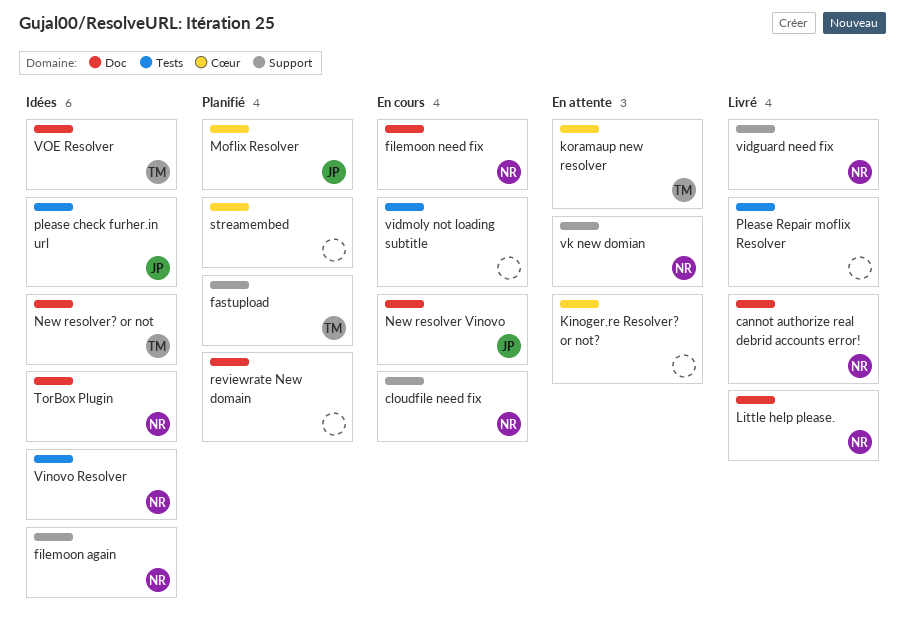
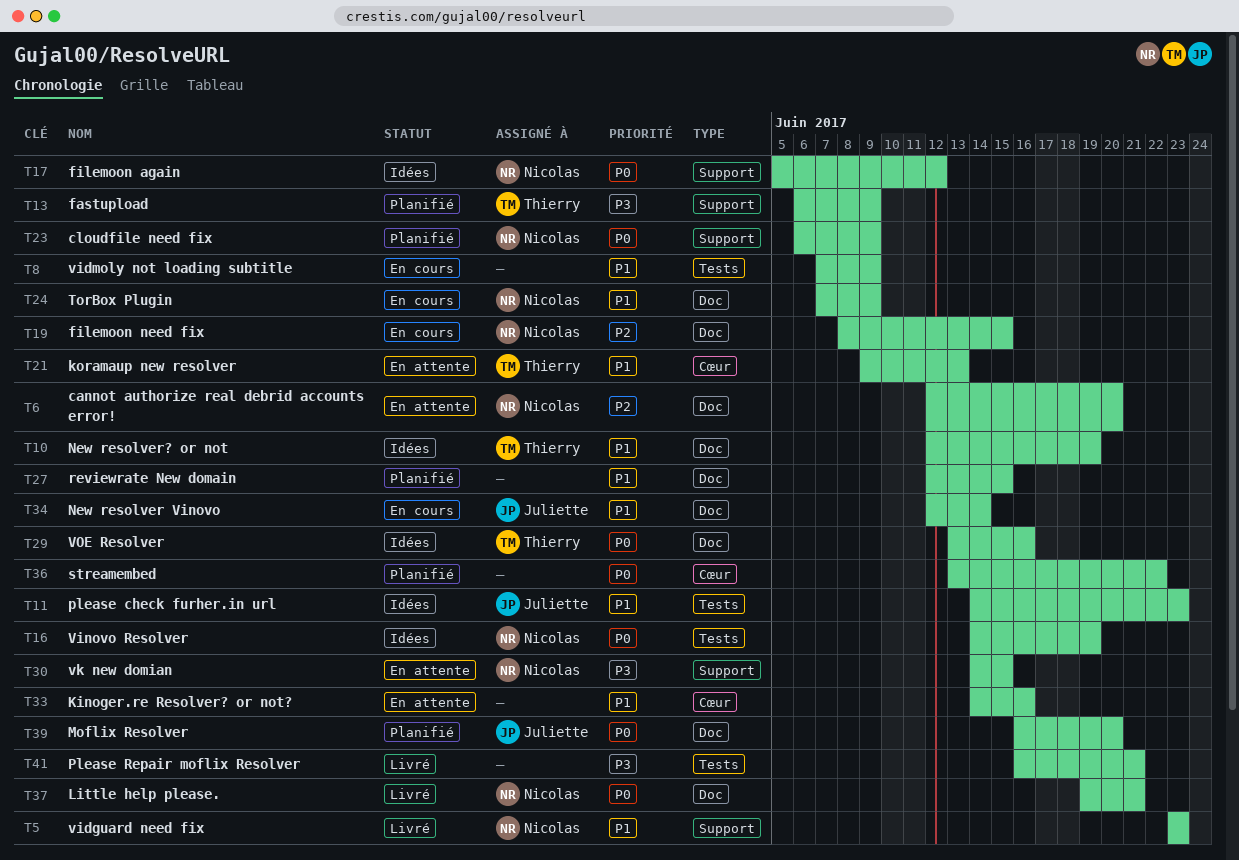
cannot authorize real debrid accounts error!, status: Livré -> En attente
cloudfile need fix, status: En cours -> Planifié
Moflix Resolver, label: Cœur -> Doc
TorBox Plugin, status: Idées -> En cours

